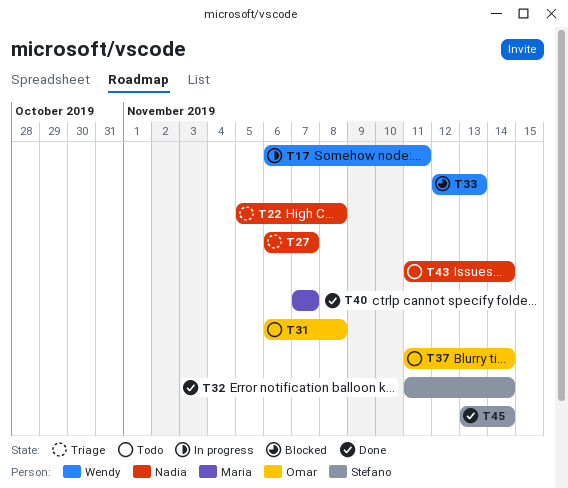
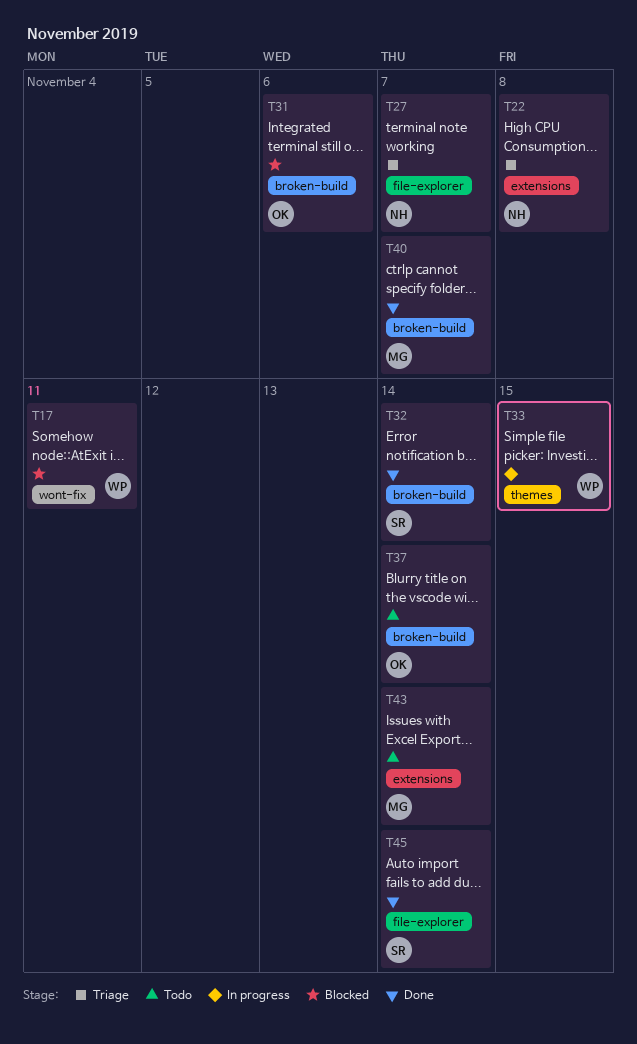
T17, status: In progress -> Blocked
T31, status: Todo -> Blocked
T31, due: Nov 8 -> Nov 6
T33, status: Blocked -> In progress
T33, due: Nov 13 -> Nov 15
T43, owner: Nadia -> Maria

